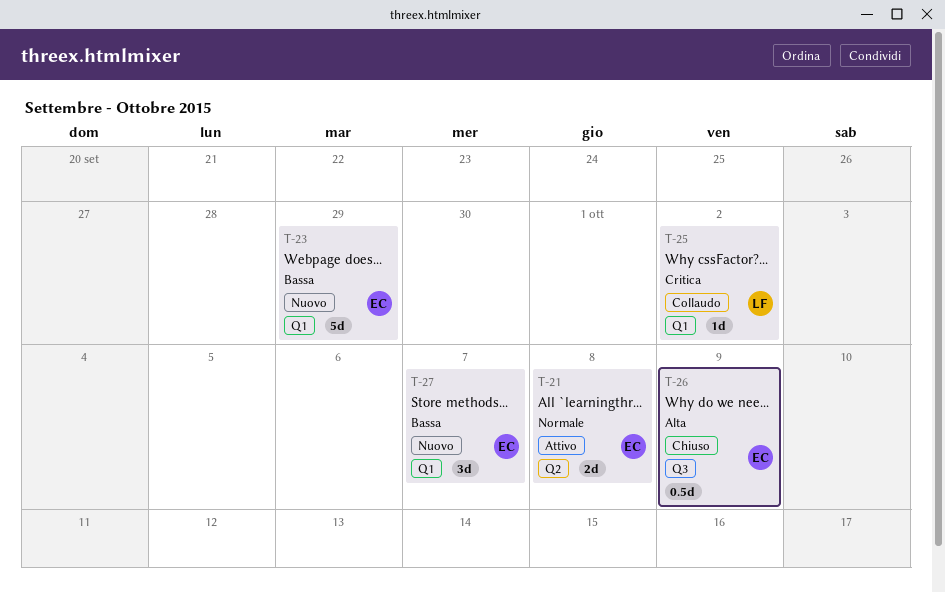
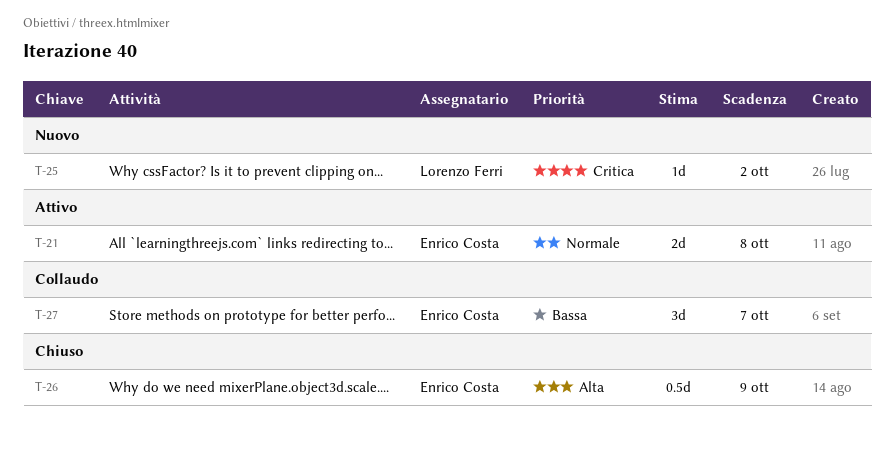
T-23: present -> none
T-25, status: Collaudo -> Nuovo
T-27, status: Nuovo -> Collaudo

